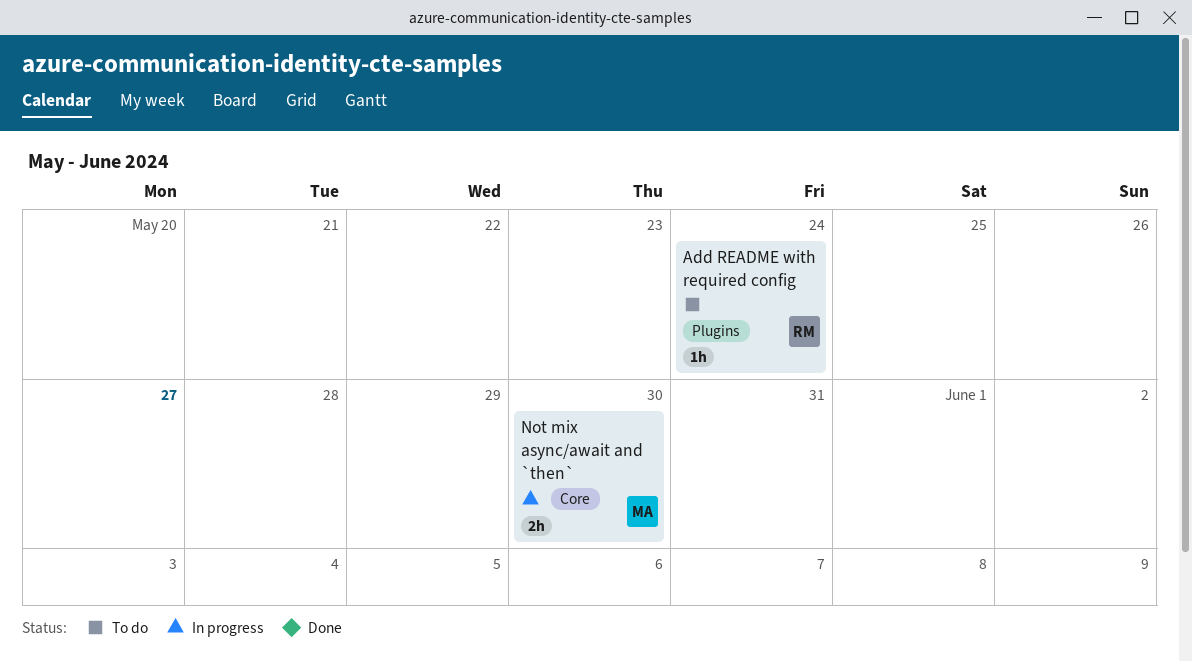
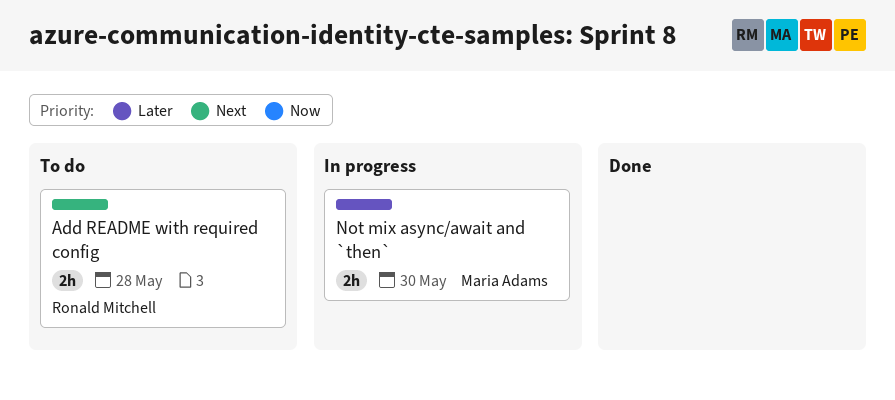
Add README with required config, estimate: 1h -> 2h
Add README with required config, due: May 24 -> May 28

